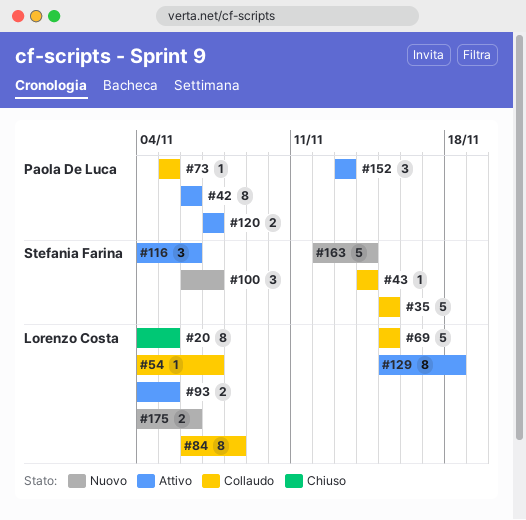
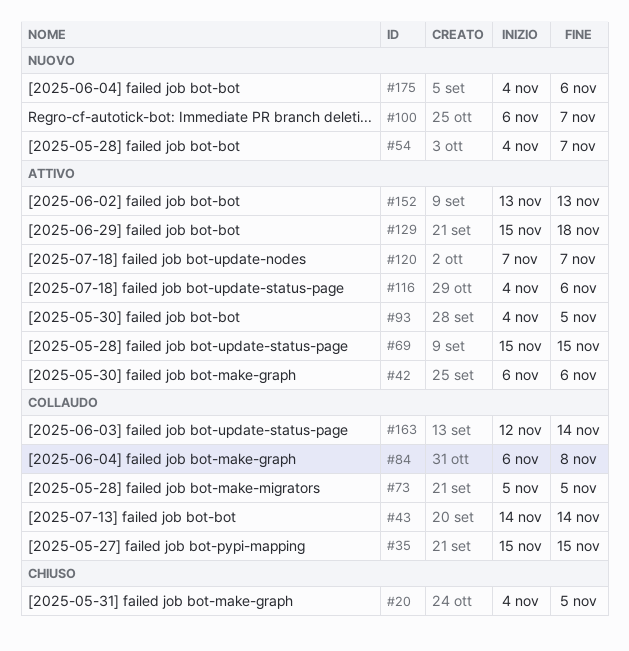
#54, status: Collaudo -> Nuovo
#69, status: Collaudo -> Attivo
#163, status: Nuovo -> Collaudo

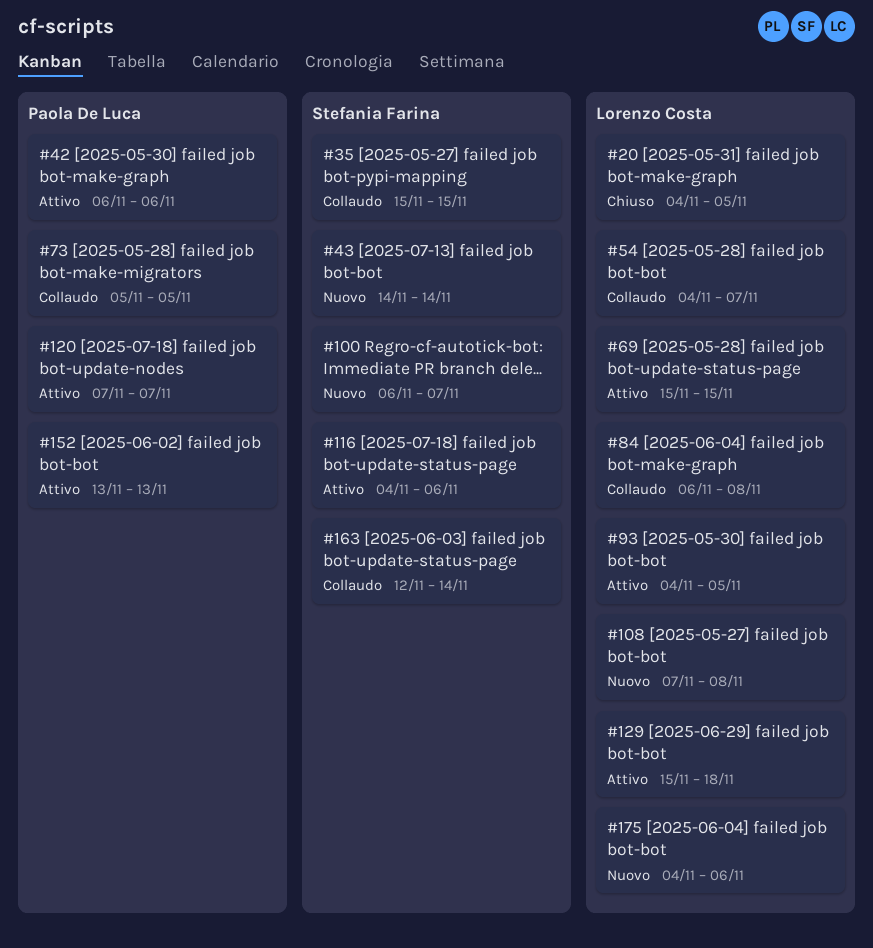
#43, status: Collaudo -> Nuovo
#54, status: Nuovo -> Collaudo
#108: none -> present

